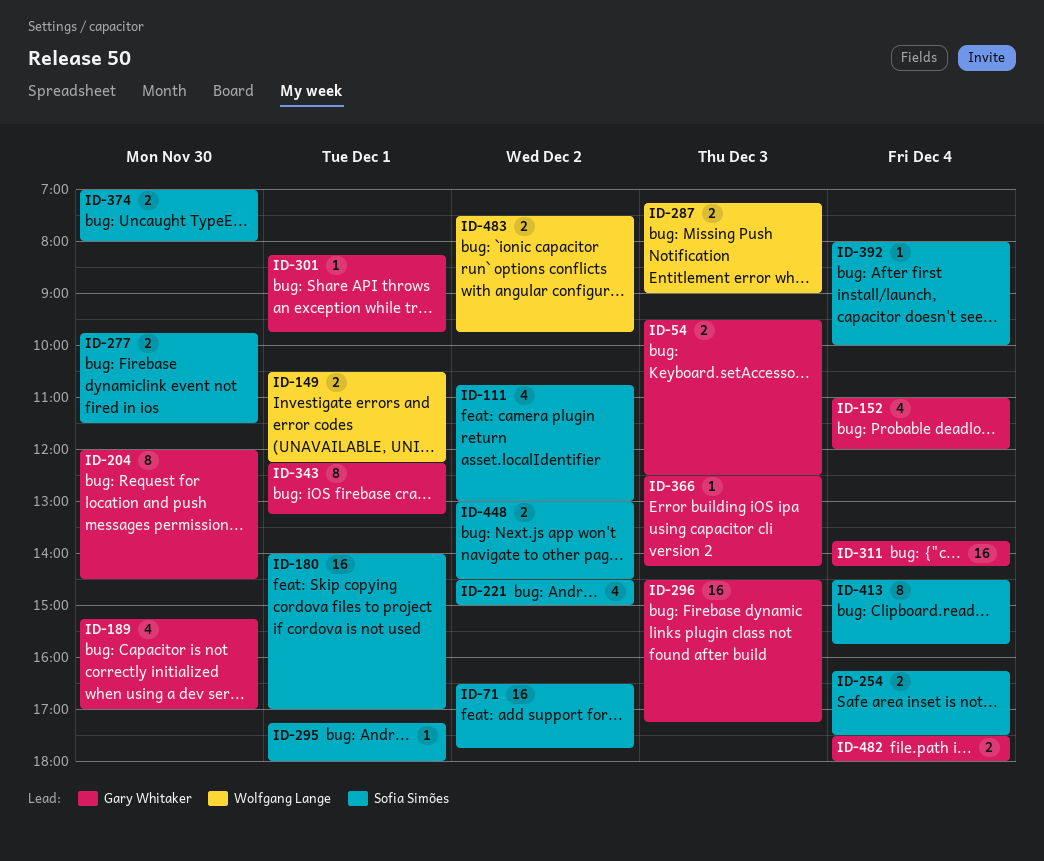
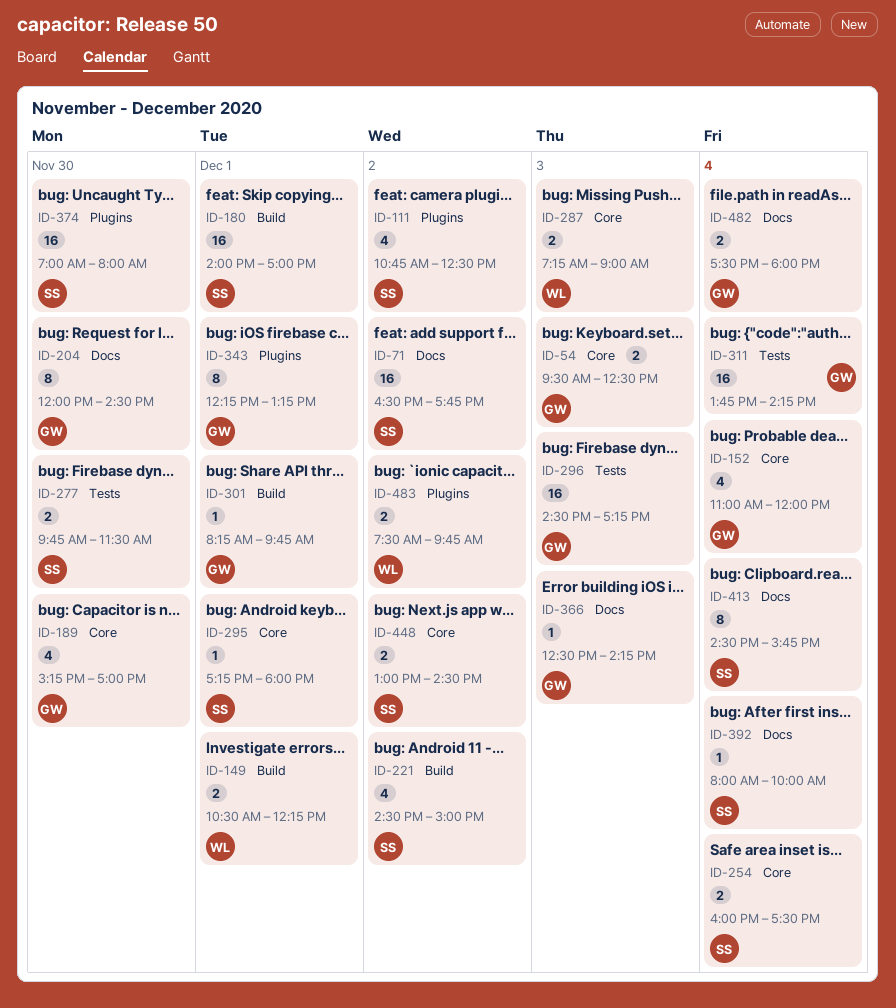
ID-111, ends: 13:00 -> 12:30
ID-254, begins: 16:15 -> 16:00
ID-374, estimate: 2 -> 16

